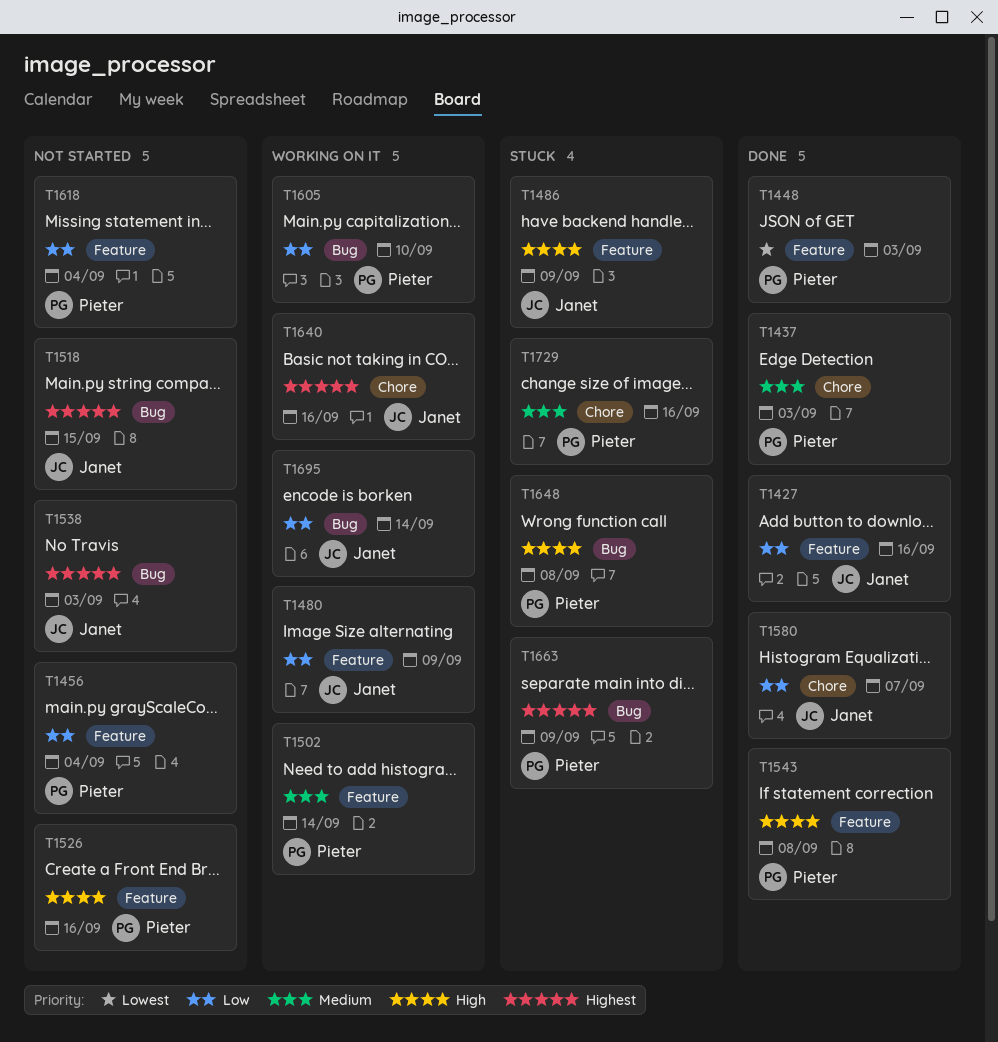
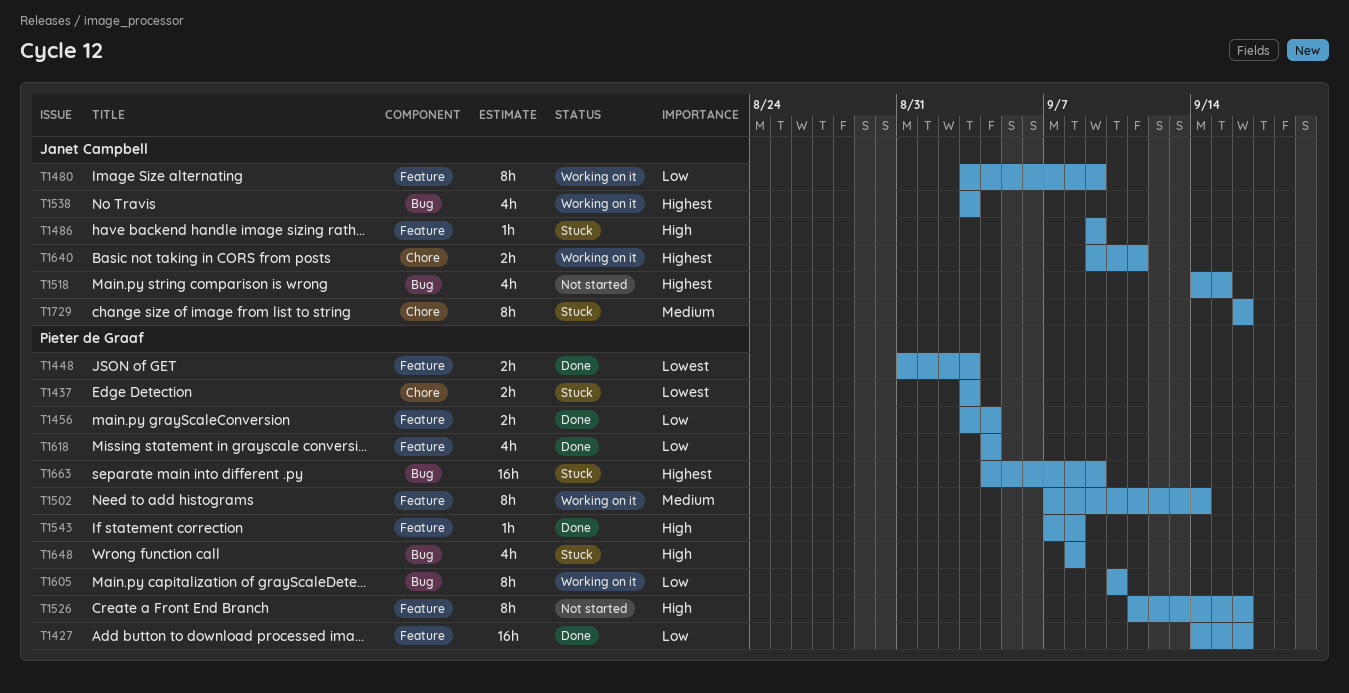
T1427, owner: Janet Campbell -> Pieter de Graaf
T1437, status: Done -> Stuck
T1437, priority: Medium -> Lowest
T1456, status: Not started -> Done
T1538, status: Not started -> Working on it
T1580: present -> none
T1618, status: Not started -> Done
T1640, due: Sep 16 -> Sep 11
T1695: present -> none
T1729, owner: Pieter de Graaf -> Janet Campbell

